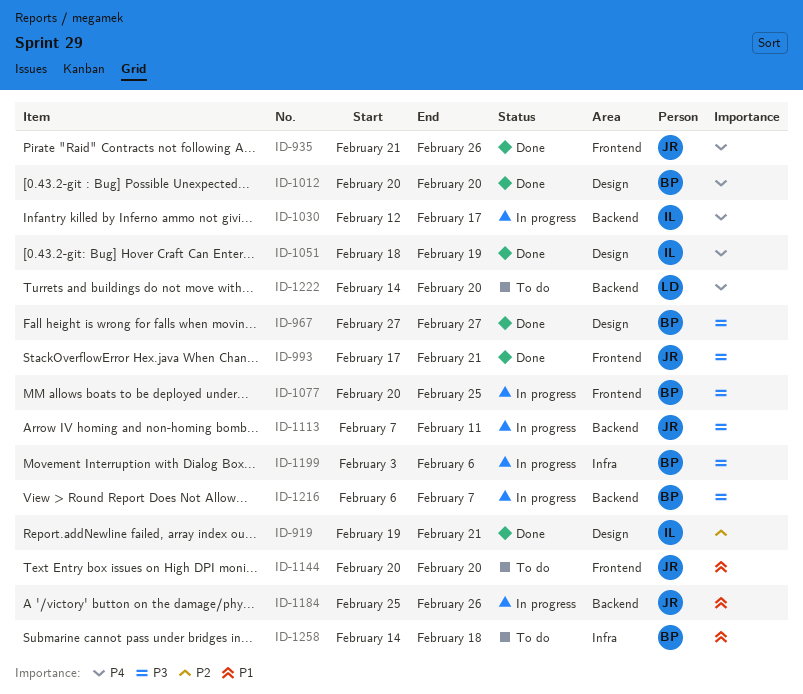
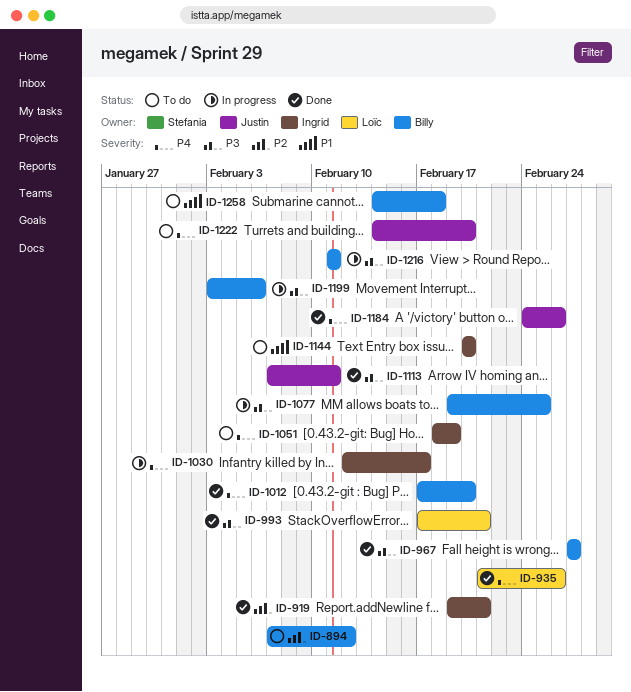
ID-894: none -> present
ID-935, owner: Justin -> Loïc
ID-993, owner: Justin -> Loïc
ID-1012, start: Feb 20 -> Feb 17
ID-1051, status: Done -> To do
ID-1077, start: Feb 20 -> Feb 19
ID-1113, status: In progress -> Done
ID-1144, owner: Justin -> Ingrid
ID-1184, status: In progress -> Done
ID-1184, priority: P1 -> P4
ID-1184, start: Feb 25 -> Feb 24
ID-1216, start: Feb 6 -> Feb 11
ID-1216, due: Feb 7 -> Feb 11
ID-1222, owner: Loïc -> Justin

